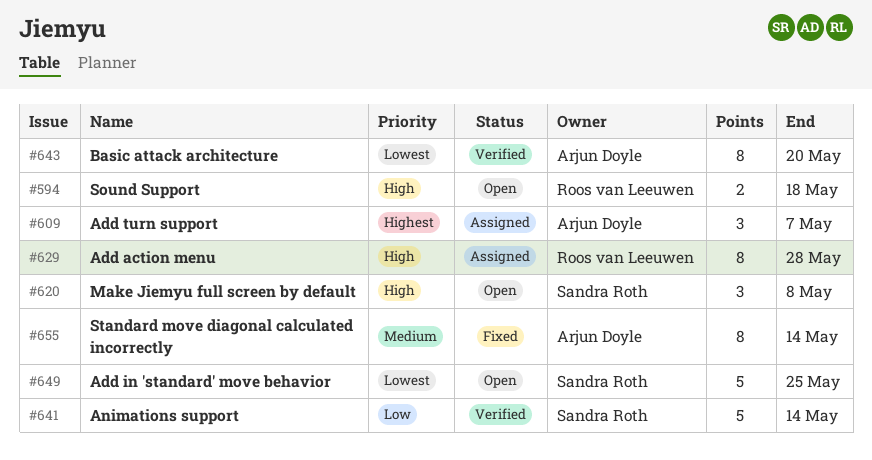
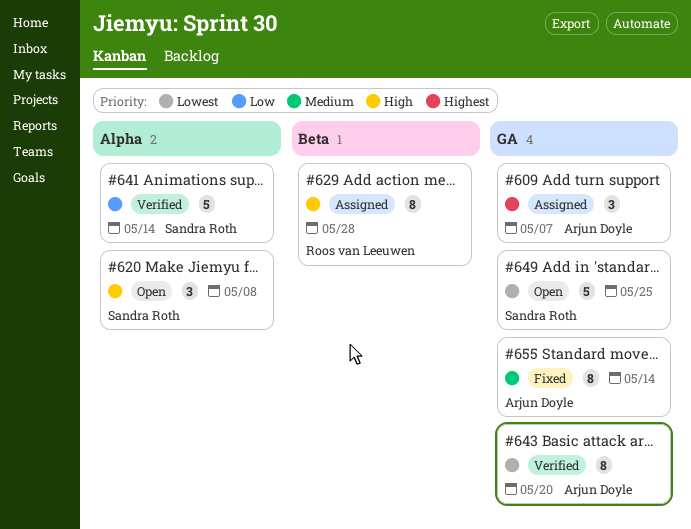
#594: present -> none

